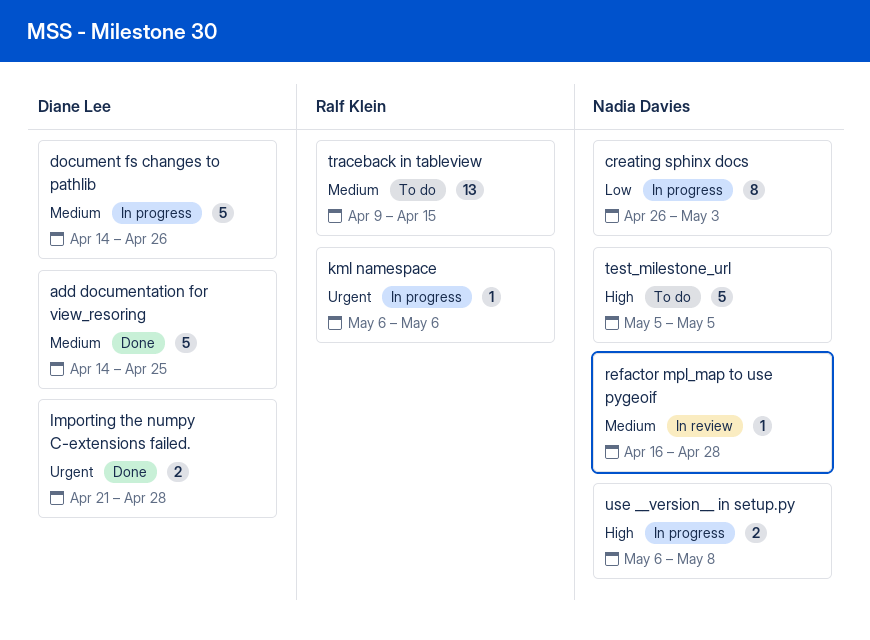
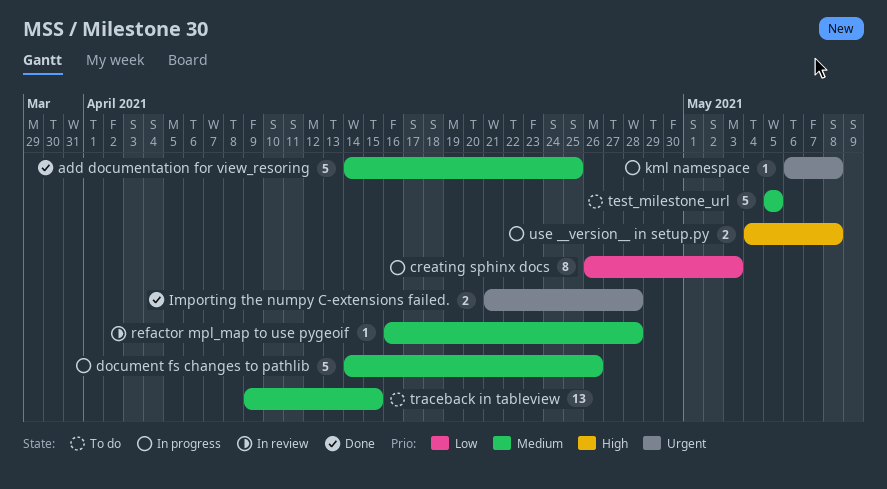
kml namespace, due: May 6 -> May 8
test_milestone_url, priority: High -> Medium
use __version__ in setup.py, start: May 6 -> May 4

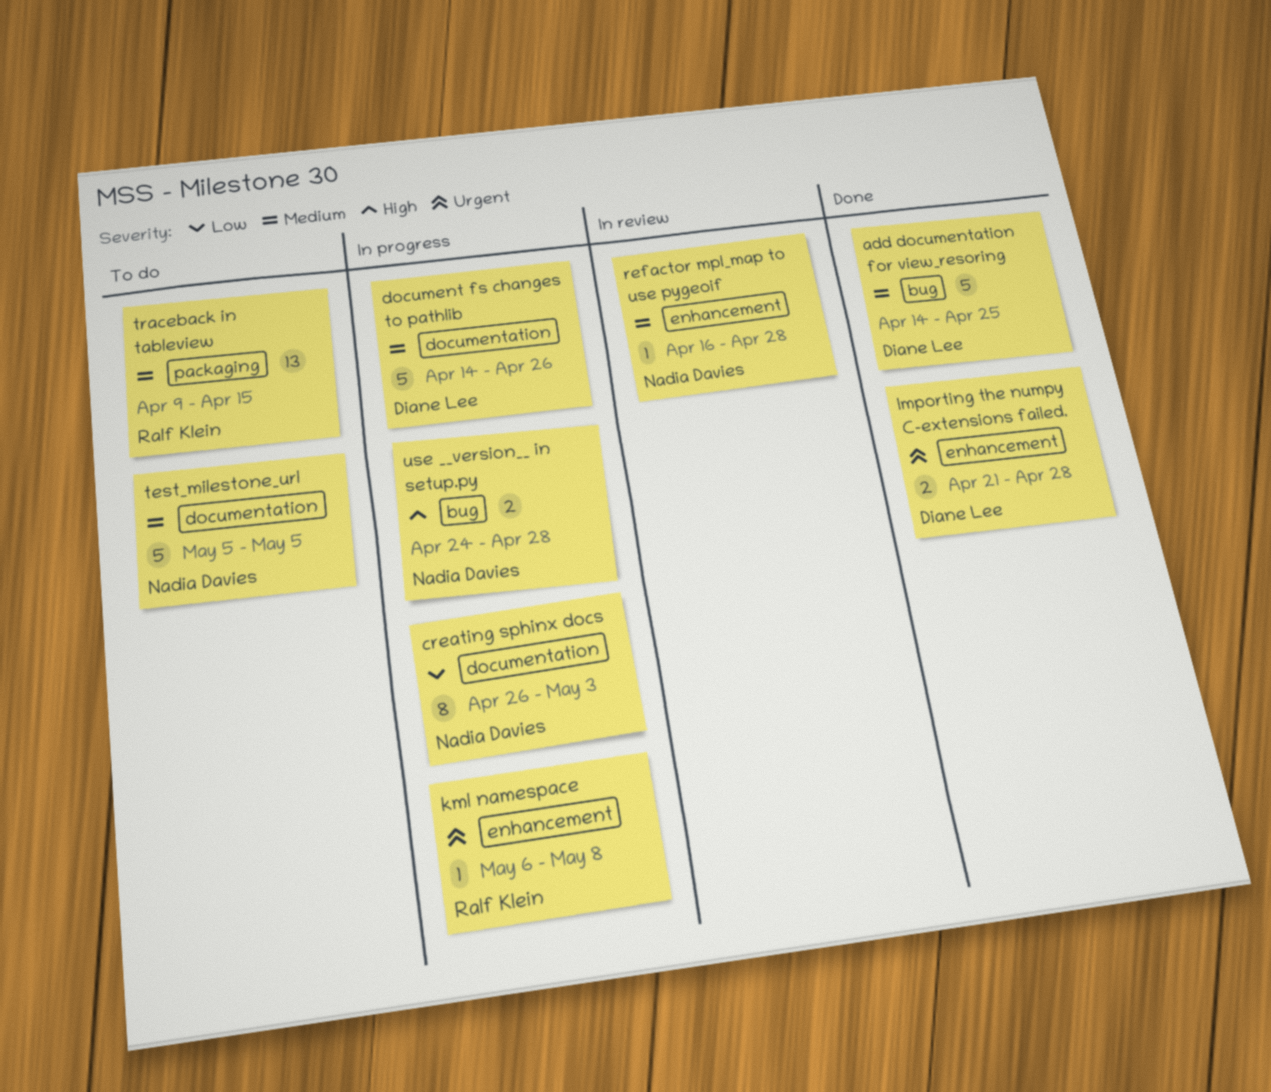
use __version__ in setup.py, start: May 4 -> Apr 24
use __version__ in setup.py, due: May 8 -> Apr 28

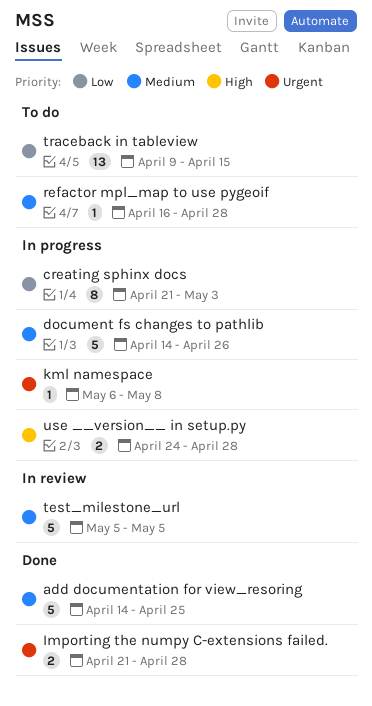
creating sphinx docs, start: Apr 26 -> Apr 21
refactor mpl_map to use pygeoif, status: In review -> To do
test_milestone_url, status: To do -> In review
traceback in tableview, priority: Medium -> Low

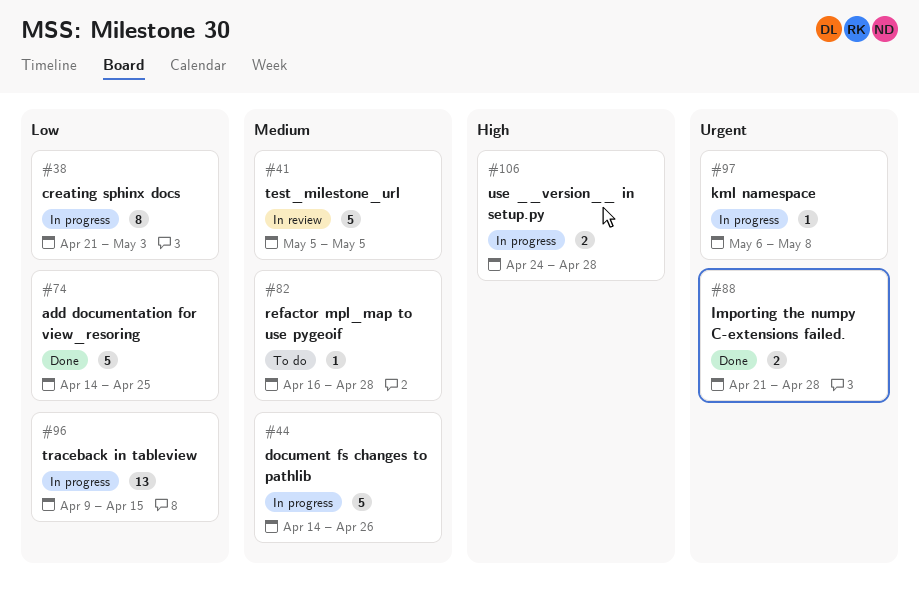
add documentation for view_resoring, priority: Medium -> Low
traceback in tableview, status: To do -> In progress

